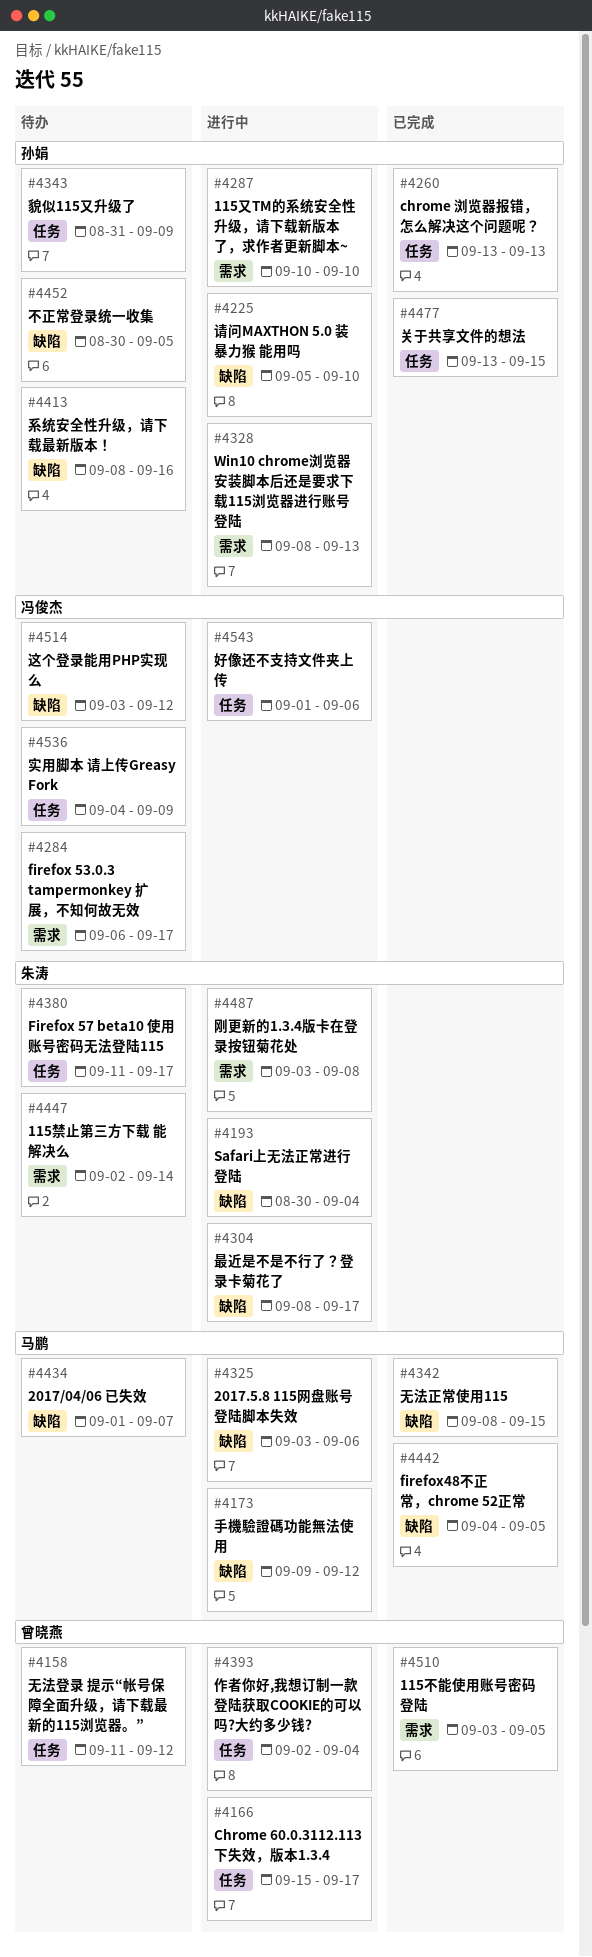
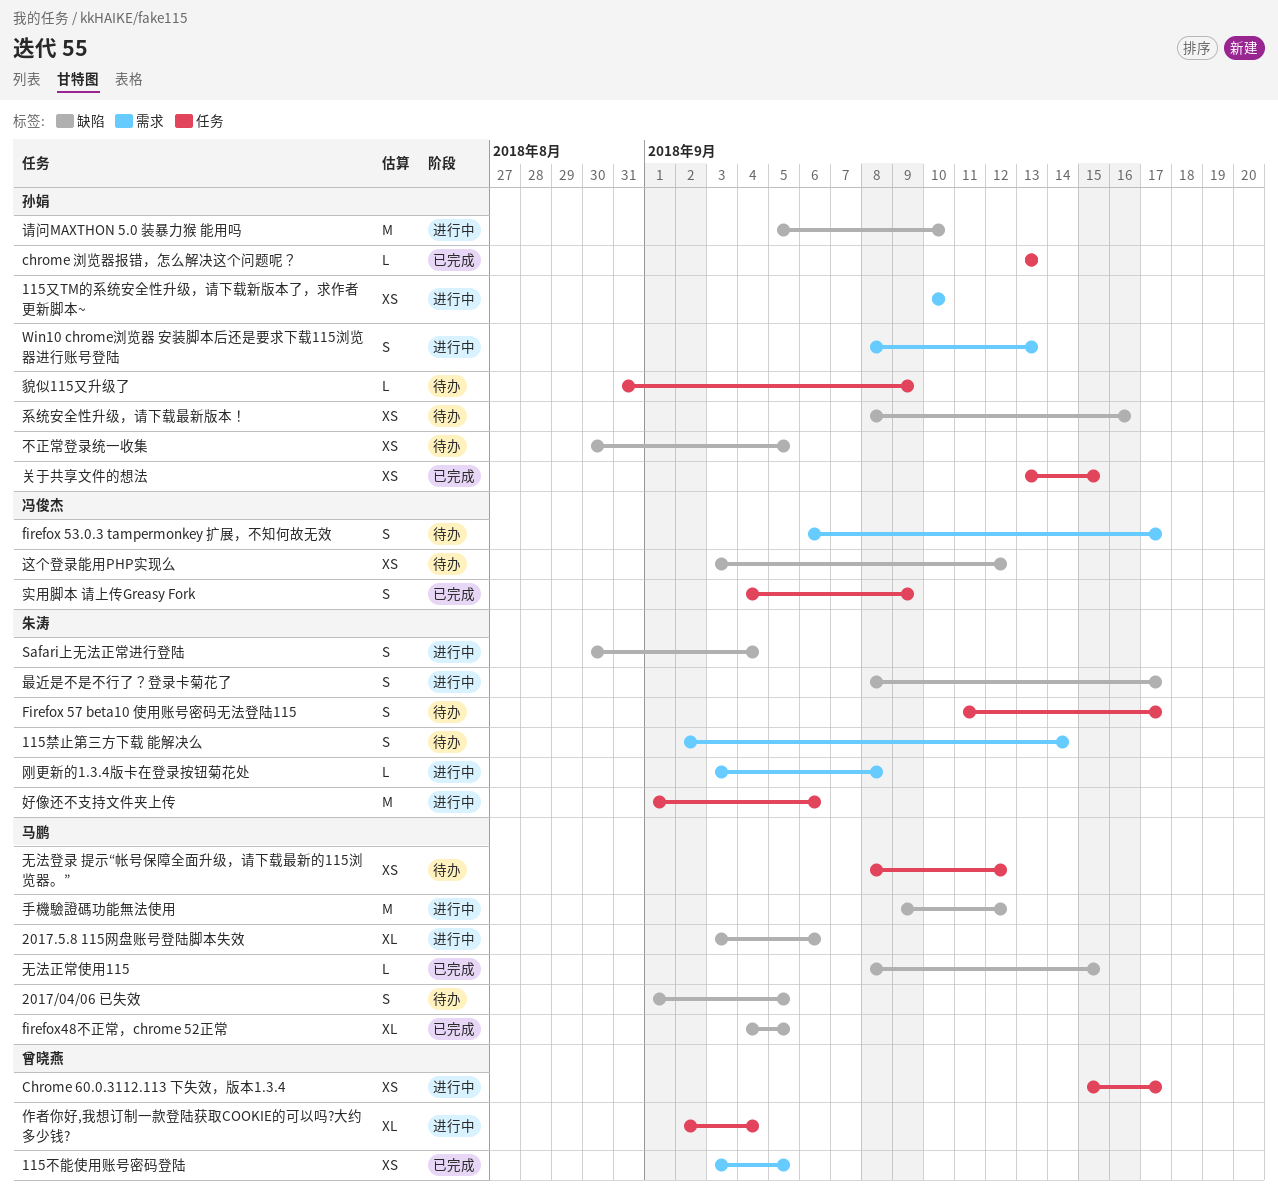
2017/04/06 已失效, due: Sep 7 -> Sep 5
好像还不支持文件夹上传, owner: 冯俊杰 -> 朱涛
实用脚本 请上传Greasy Fork, status: 待办 -> 已完成
无法登录 提示“帐号保障全面升级，请下载最新的115浏览器。”, owner: 曾晓燕 -> 马鹏
无法登录 提示“帐号保障全面升级，请下载最新的115浏览器。”, start: Sep 11 -> Sep 8

